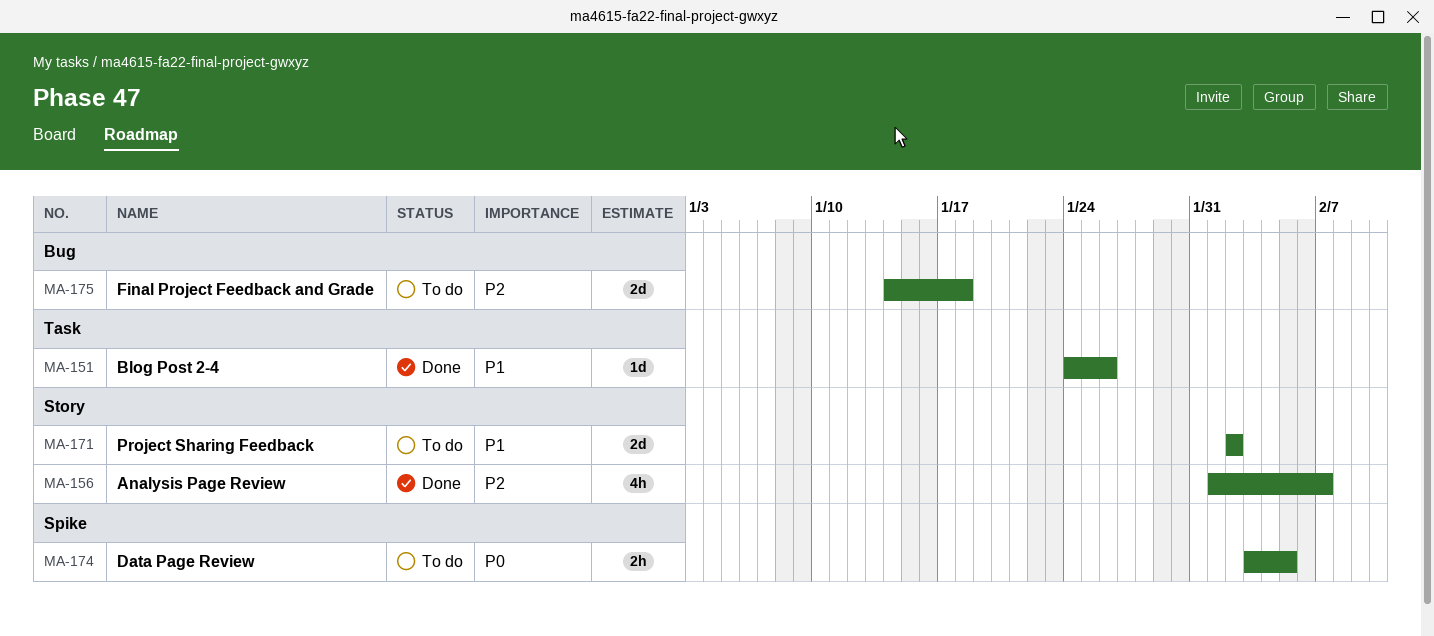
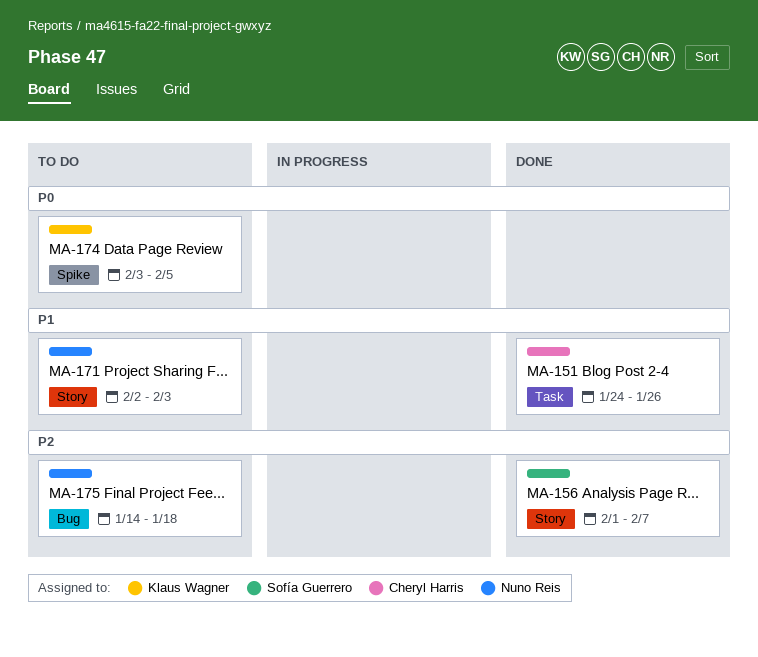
MA-171, due: Feb 2 -> Feb 3

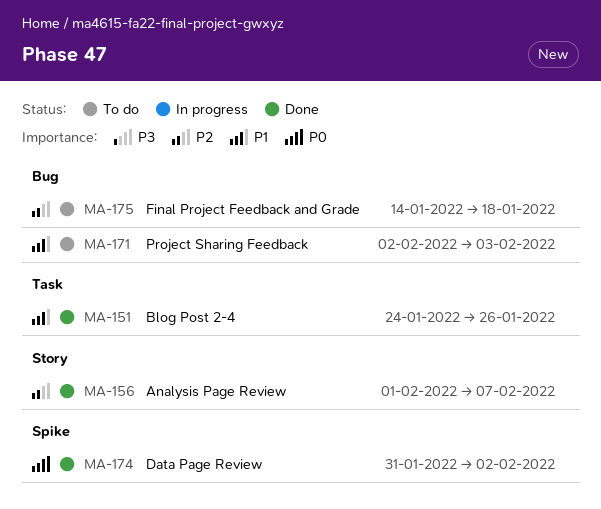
MA-171, label: Story -> Bug
MA-174, status: To do -> Done
MA-174, start: Feb 3 -> Jan 31
MA-174, due: Feb 5 -> Feb 2

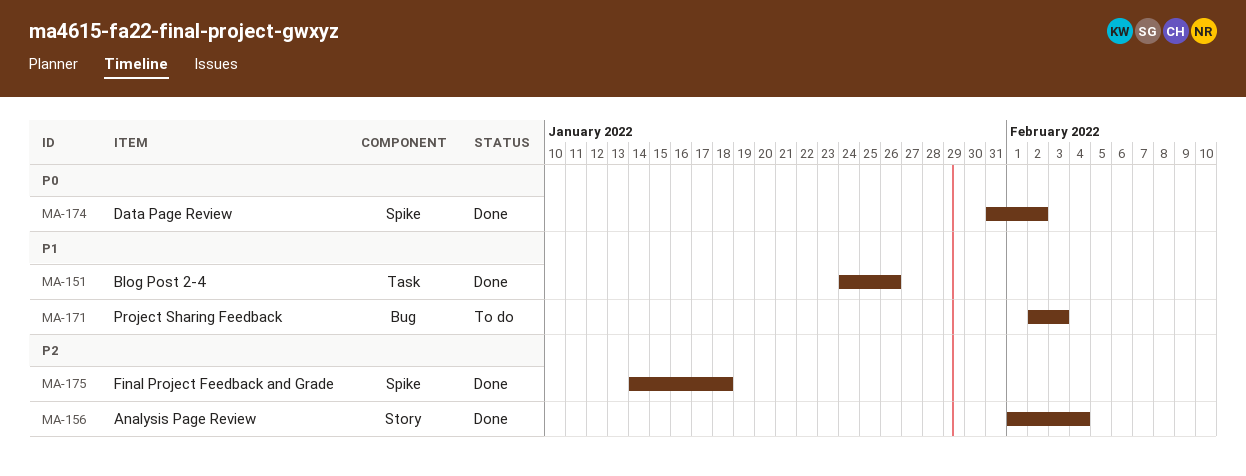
MA-156, due: Feb 7 -> Feb 4
MA-175, status: To do -> Done
MA-175, label: Bug -> Spike

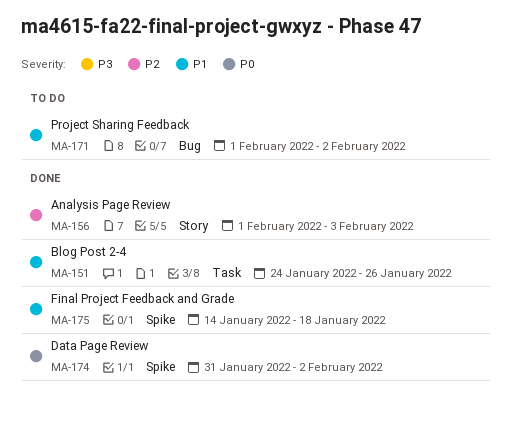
MA-156, due: Feb 4 -> Feb 3
MA-171, start: Feb 2 -> Feb 1
MA-171, due: Feb 3 -> Feb 2
MA-175, priority: P2 -> P1

